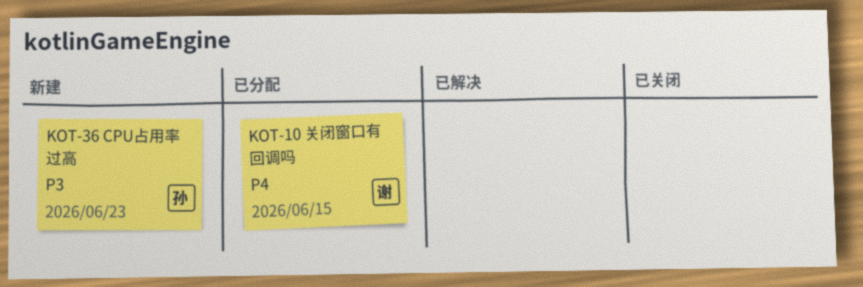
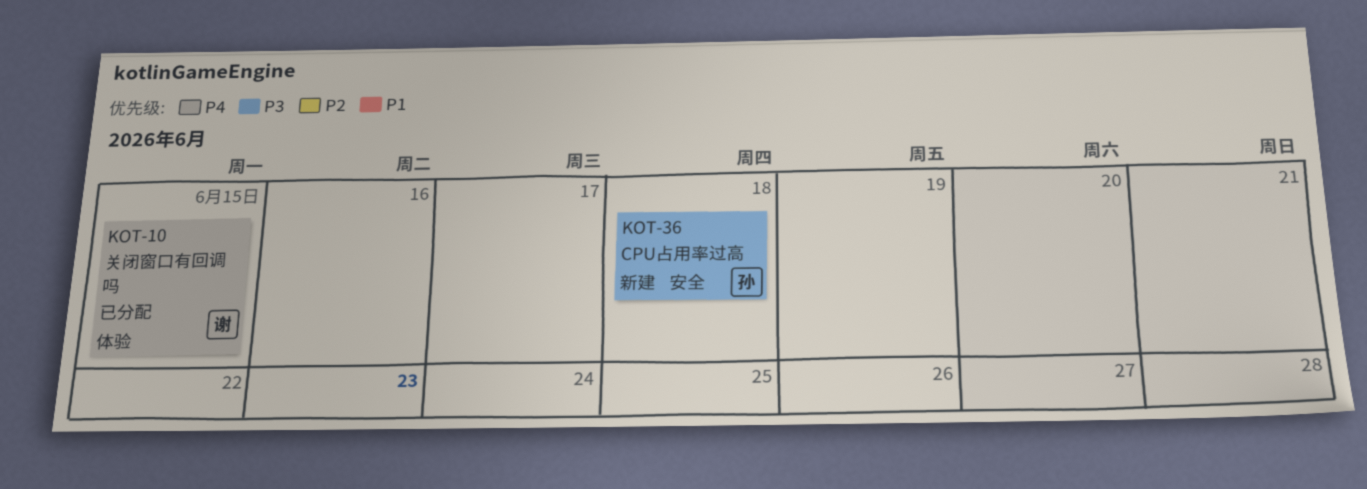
KOT-36, due: Jun 23 -> Jun 18

